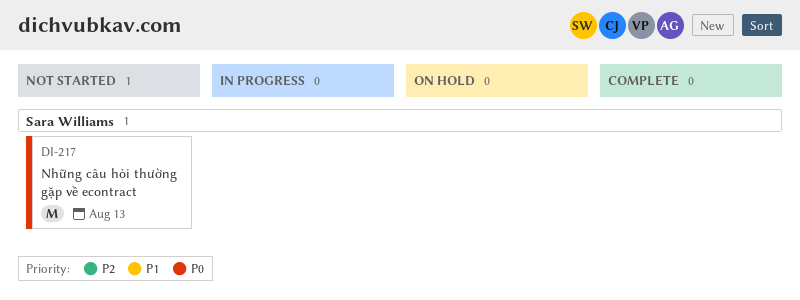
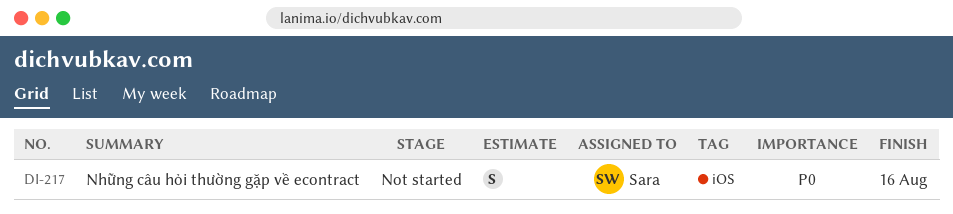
DI-217, estimate: M -> S
DI-217, due: Aug 13 -> Aug 16

